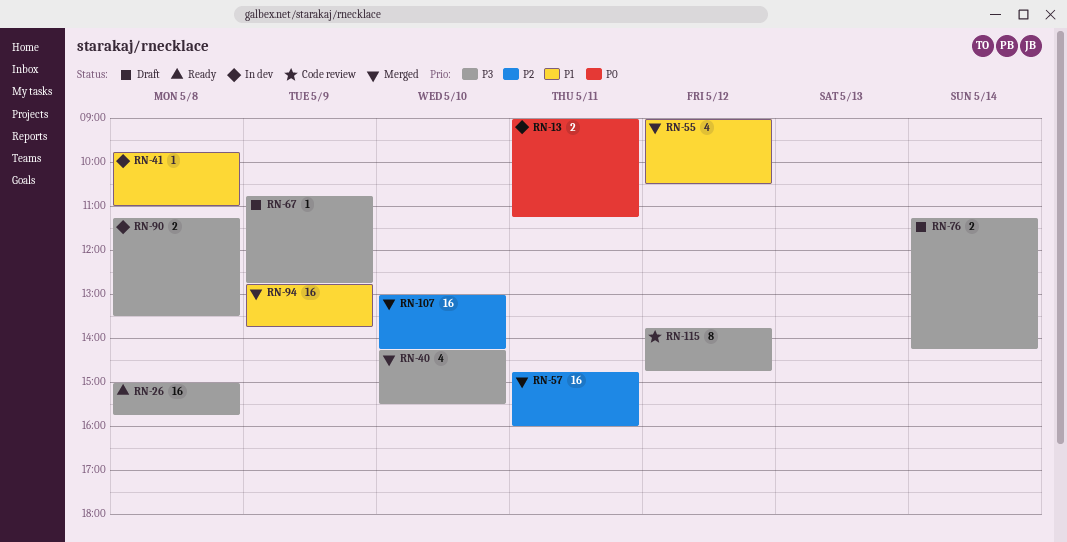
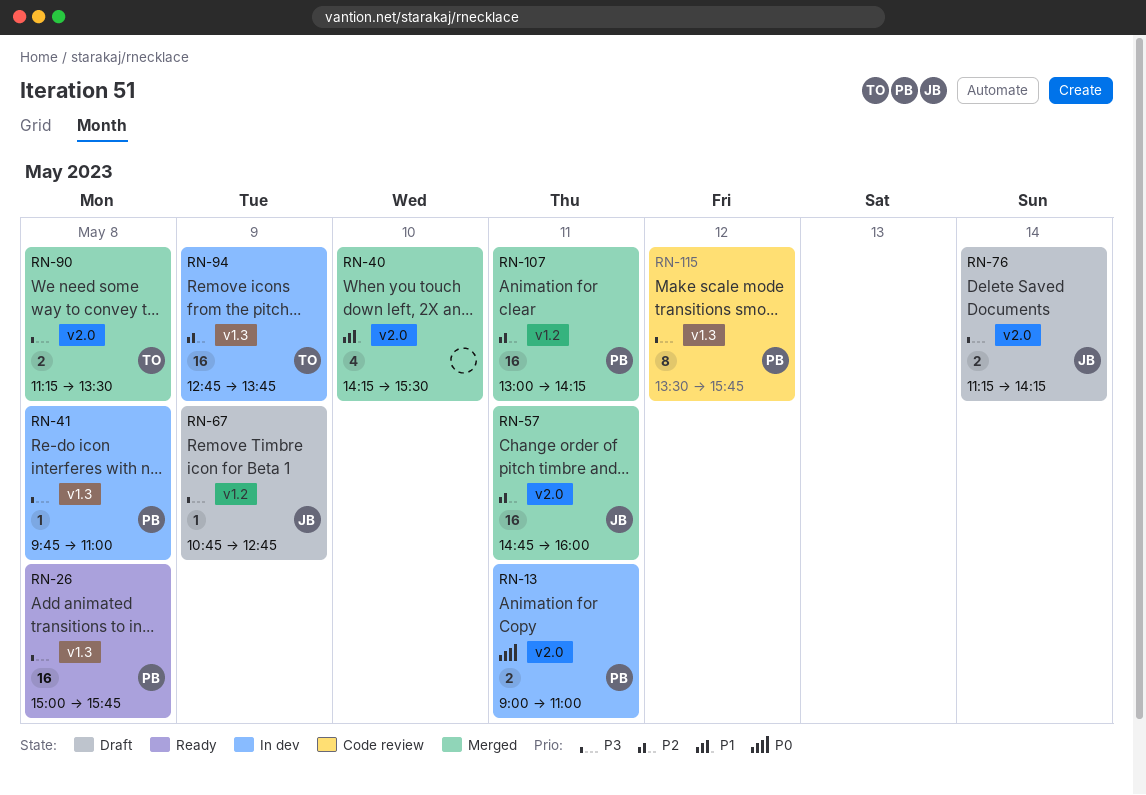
RN-13, ends: 11:15 -> 11:00
RN-40, priority: P3 -> P1
RN-41, priority: P1 -> P3
RN-55: present -> none
RN-90, status: In dev -> Merged
RN-94, status: Merged -> In dev
RN-94, priority: P1 -> P2
RN-107, day: May 10 -> May 11
RN-115, begins: 13:45 -> 13:30
RN-115, ends: 14:45 -> 15:45

